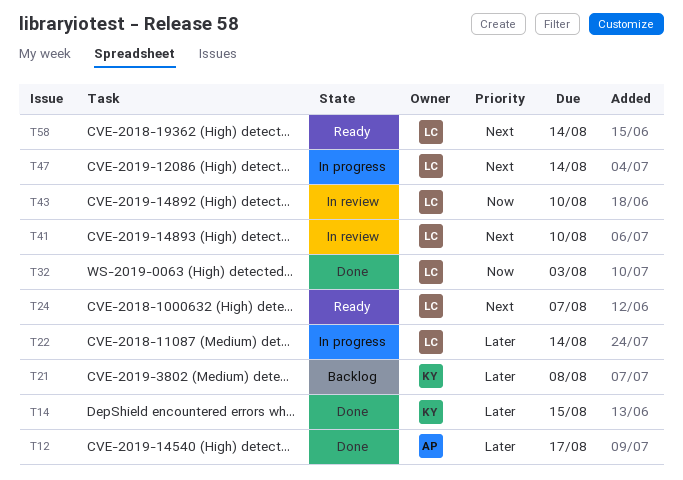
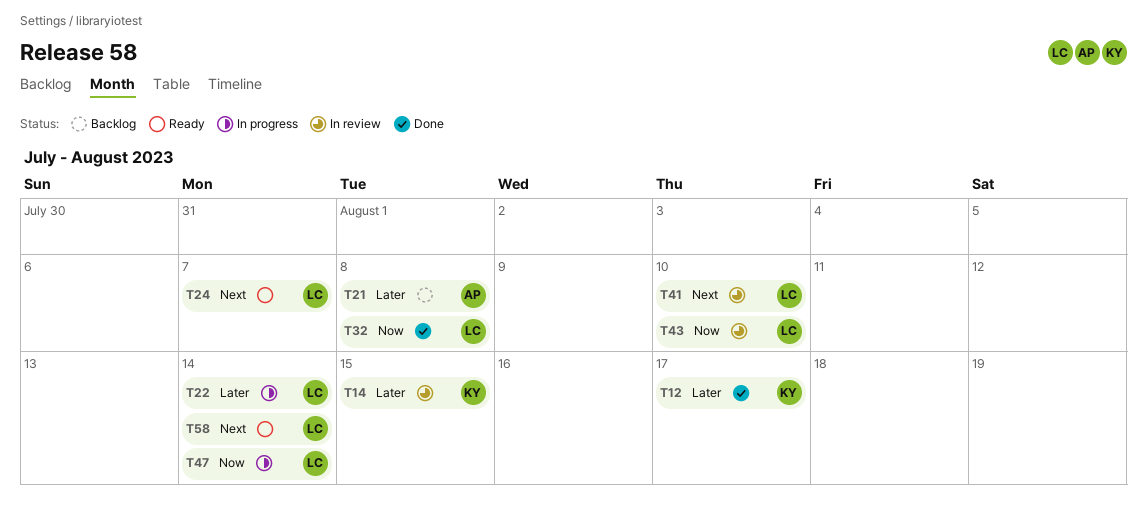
T12, owner: AP -> KY
T14, status: Done -> In review
T21, owner: KY -> AP
T32, due: Aug 3 -> Aug 8
T47, priority: Next -> Now

